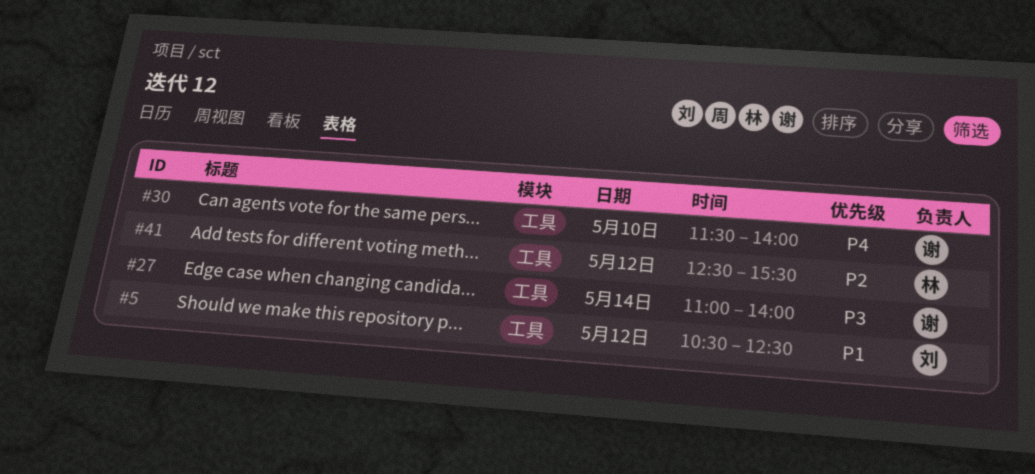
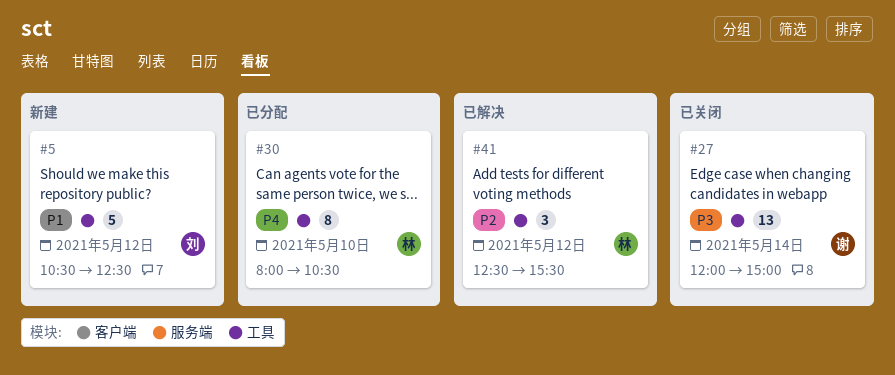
#27, begins: 11:00 -> 12:00
#27, ends: 14:00 -> 15:00
#30, owner: 谢 -> 林
#30, begins: 11:30 -> 08:00
#30, ends: 14:00 -> 10:30

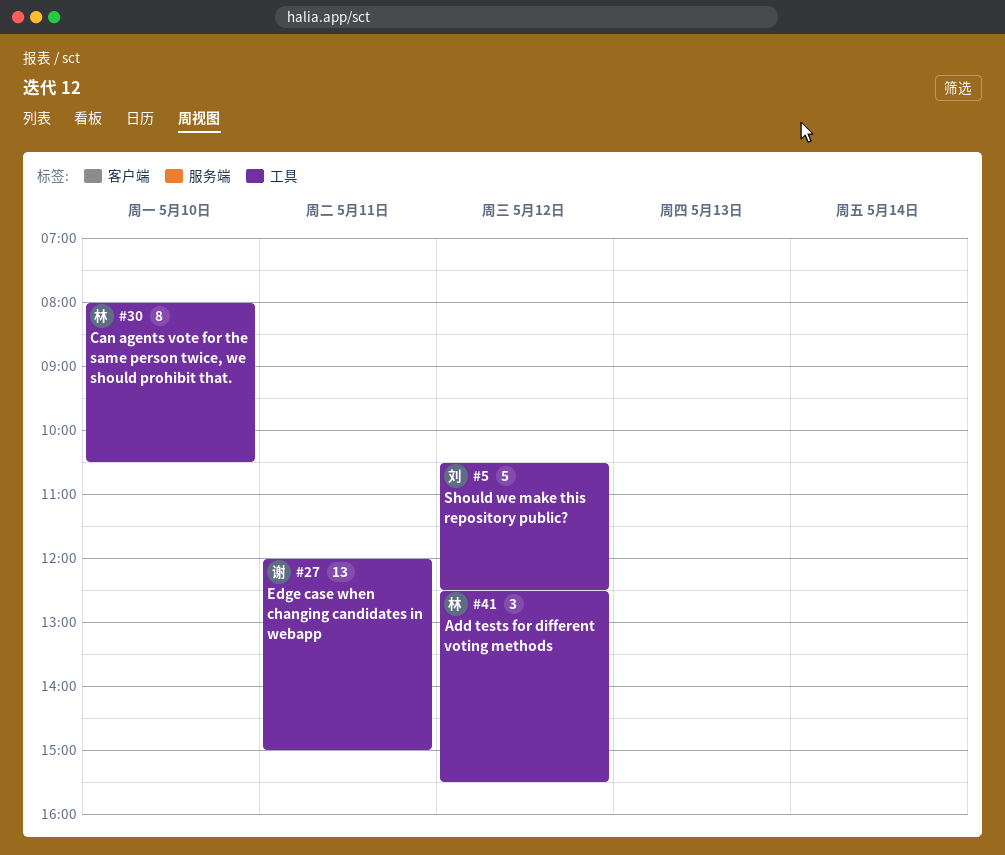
#27, day: May 14 -> May 11

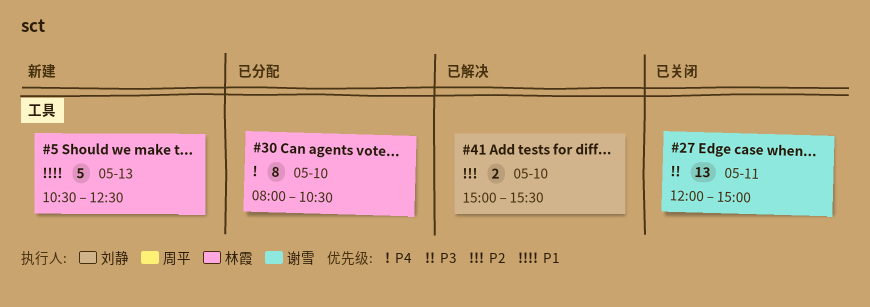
#5, owner: 刘静 -> 林霞
#5, day: May 12 -> May 13
#41, owner: 林霞 -> 刘静
#41, estimate: 3 -> 2
#41, day: May 12 -> May 10
#41, begins: 12:30 -> 15:00

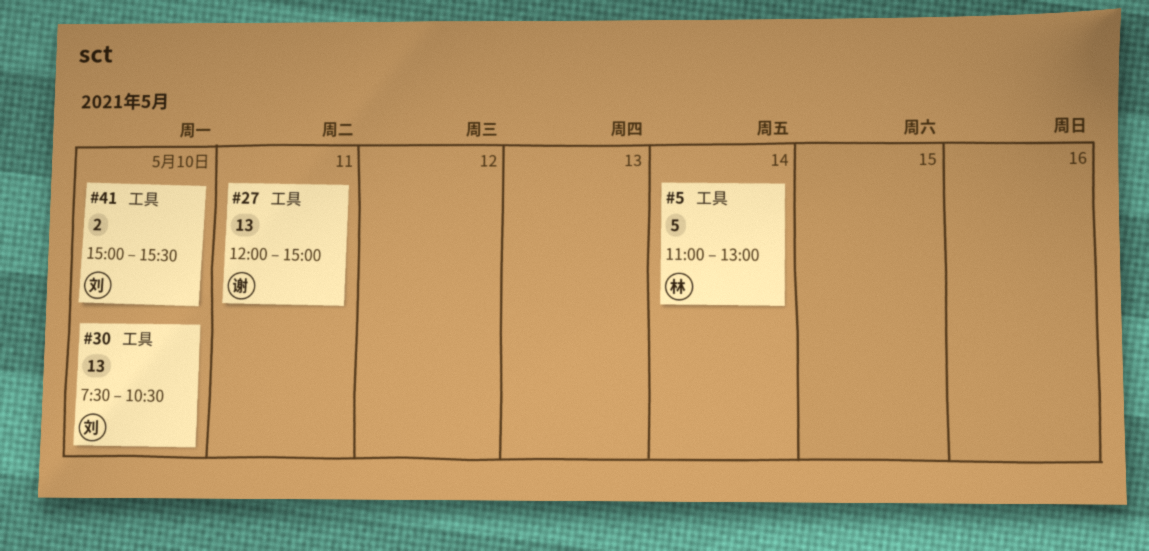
#5, day: May 13 -> May 14
#5, begins: 10:30 -> 11:00
#5, ends: 12:30 -> 13:00
#30, owner: 林霞 -> 刘静
#30, estimate: 8 -> 13
#30, begins: 08:00 -> 07:30

